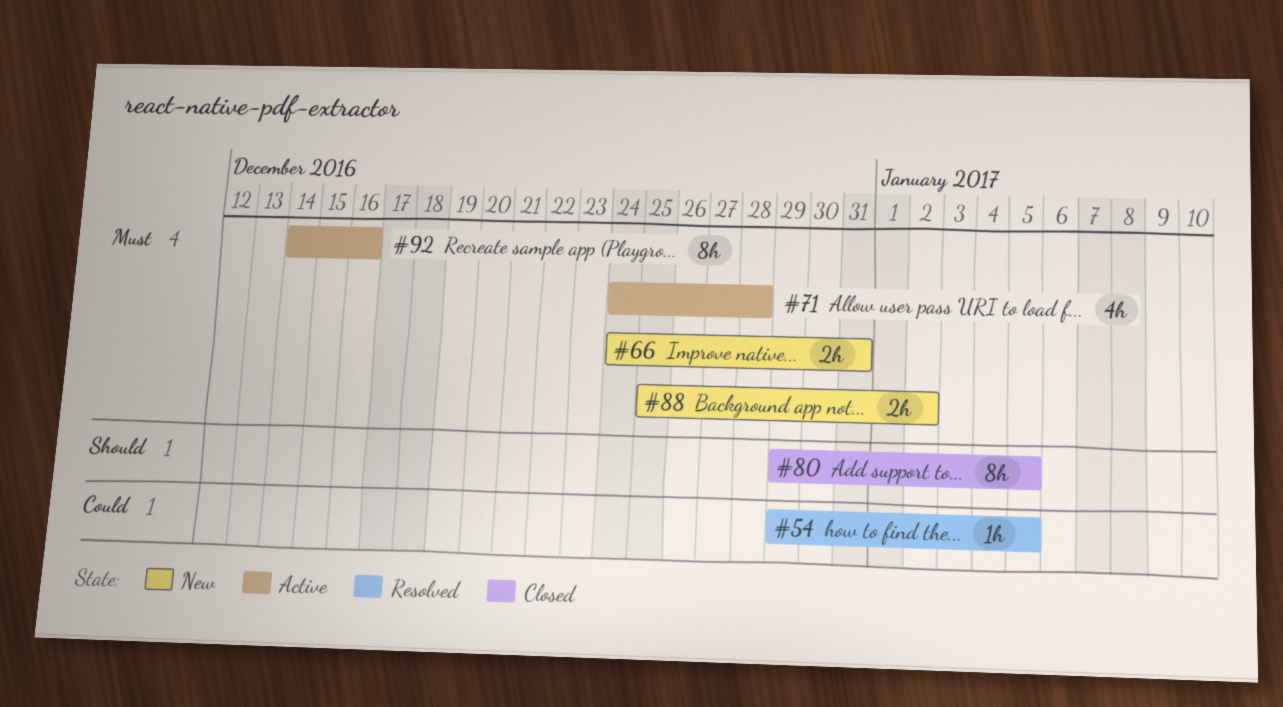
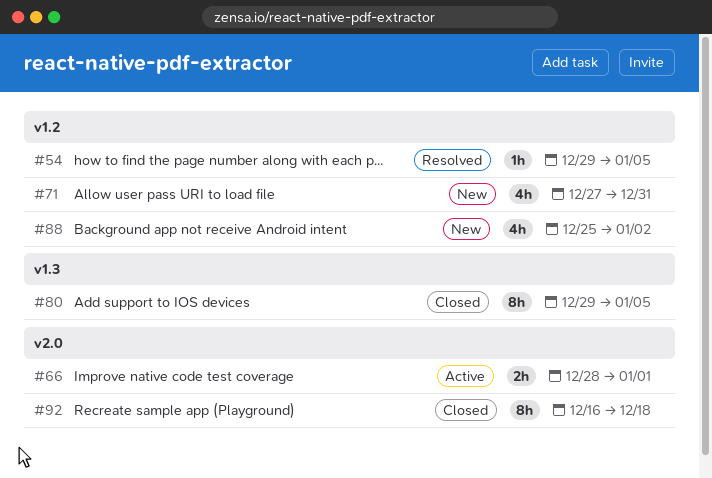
#66, status: New -> Active
#66, start: Dec 24 -> Dec 28
#66, due: Dec 31 -> Jan 1
#71, status: Active -> New
#71, start: Dec 24 -> Dec 27
#71, due: Dec 28 -> Dec 31
#88, estimate: 2h -> 4h
#92, status: Active -> Closed
#92, start: Dec 14 -> Dec 16
#92, due: Dec 16 -> Dec 18

